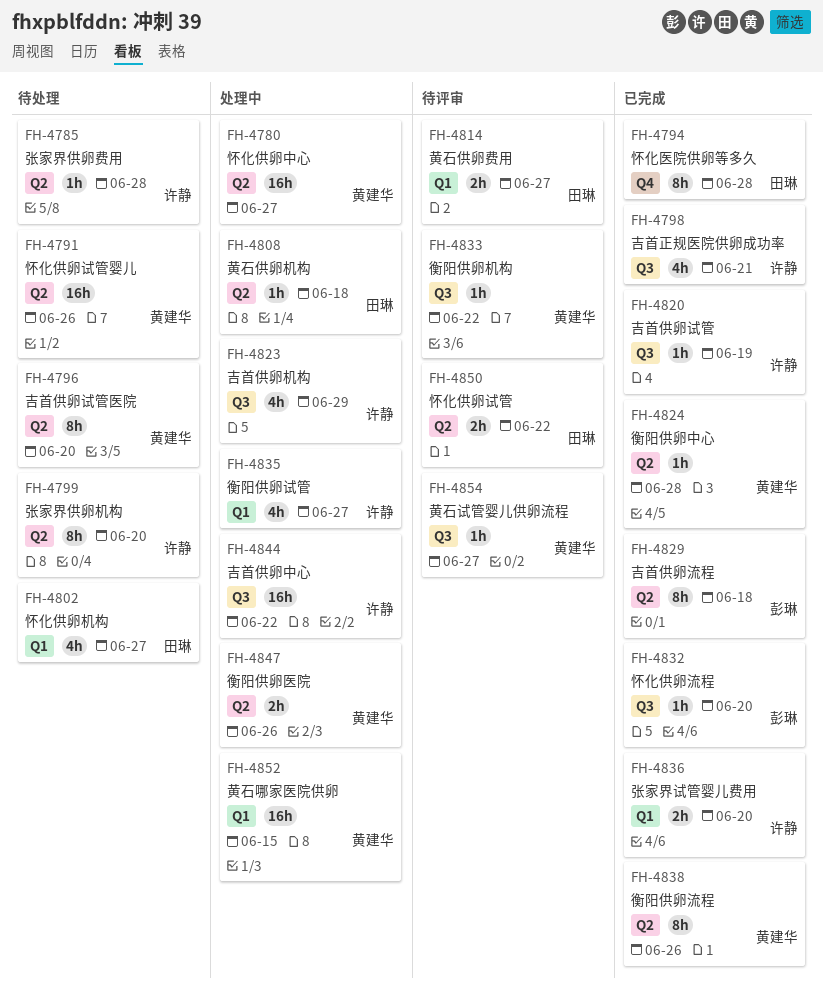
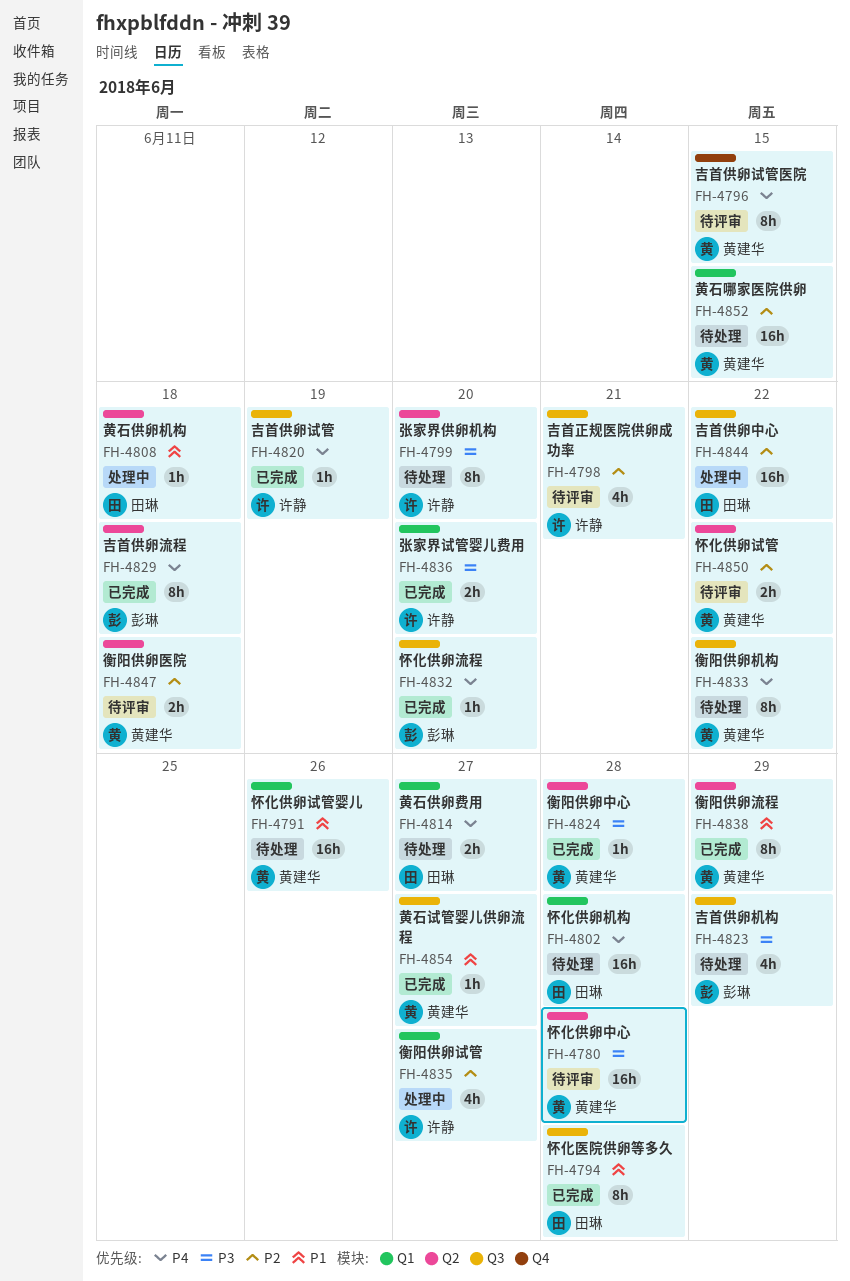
FH-4780, status: 处理中 -> 待评审
FH-4780, due: Jun 27 -> Jun 28
FH-4785: present -> none
FH-4791, label: Q2 -> Q1
FH-4794, label: Q4 -> Q3
FH-4796, status: 待处理 -> 待评审
FH-4796, label: Q2 -> Q4
FH-4796, due: Jun 20 -> Jun 15
FH-4798, status: 已完成 -> 待评审
FH-4802, estimate: 4h -> 16h
FH-4802, due: Jun 27 -> Jun 28
FH-4814, status: 待评审 -> 待处理
FH-4823, status: 处理中 -> 待处理
FH-4823, owner: 许静 -> 彭琳
FH-4833, status: 待评审 -> 待处理
FH-4833, estimate: 1h -> 8h
FH-4838, due: Jun 26 -> Jun 29
FH-4844, owner: 许静 -> 田琳
FH-4847, status: 处理中 -> 待评审
FH-4847, due: Jun 26 -> Jun 18
FH-4850, owner: 田琳 -> 黄建华
FH-4852, status: 处理中 -> 待处理
FH-4854, status: 待评审 -> 已完成

